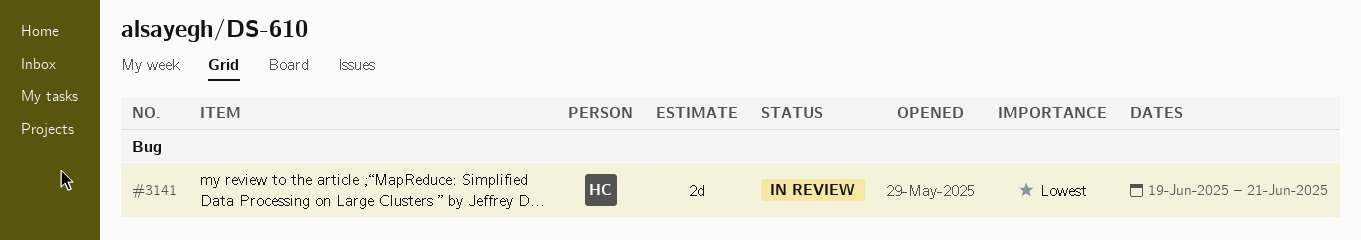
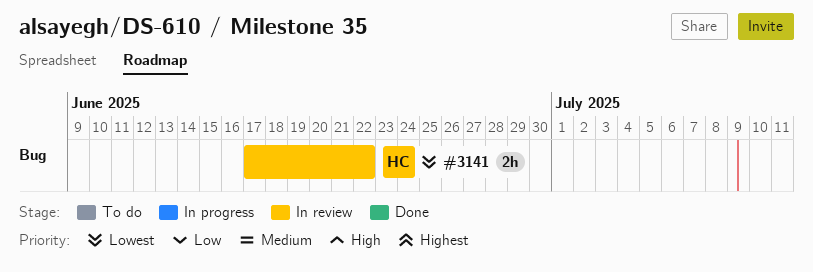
#3141, estimate: 2d -> 2h
#3141, start: Jun 19 -> Jun 17
#3141, due: Jun 21 -> Jun 22

